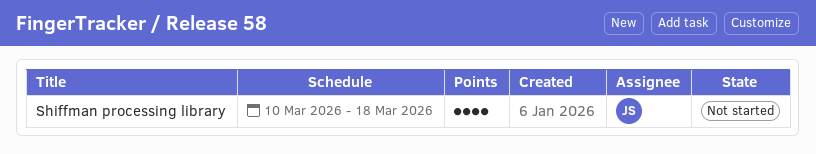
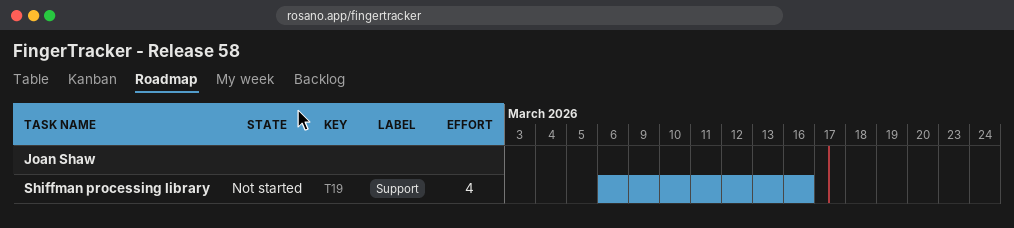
Shiffman processing library, start: Mar 10 -> Mar 6
Shiffman processing library, due: Mar 18 -> Mar 16

